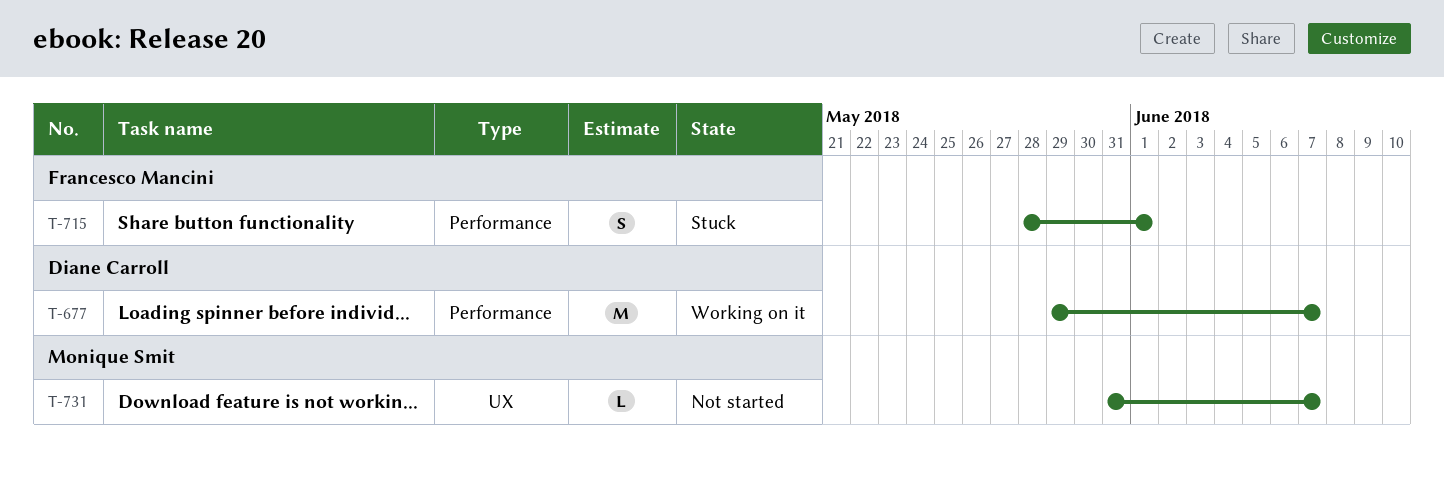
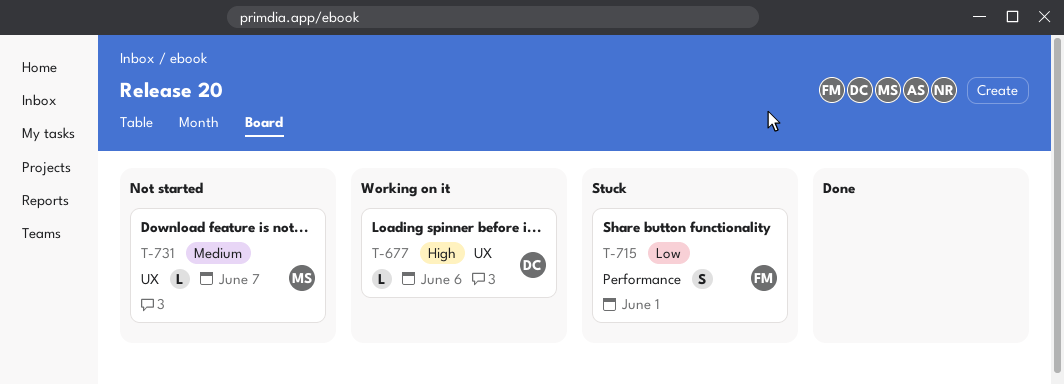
T-677, label: Performance -> UX
T-677, estimate: M -> L
T-677, due: Jun 7 -> Jun 6

